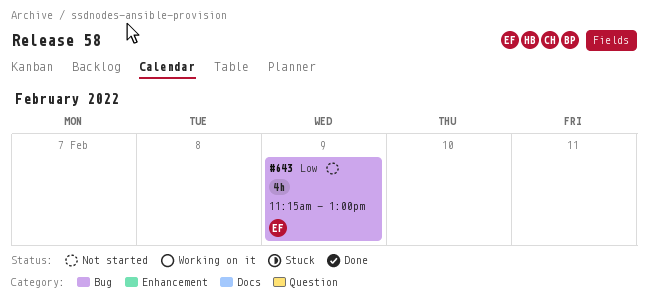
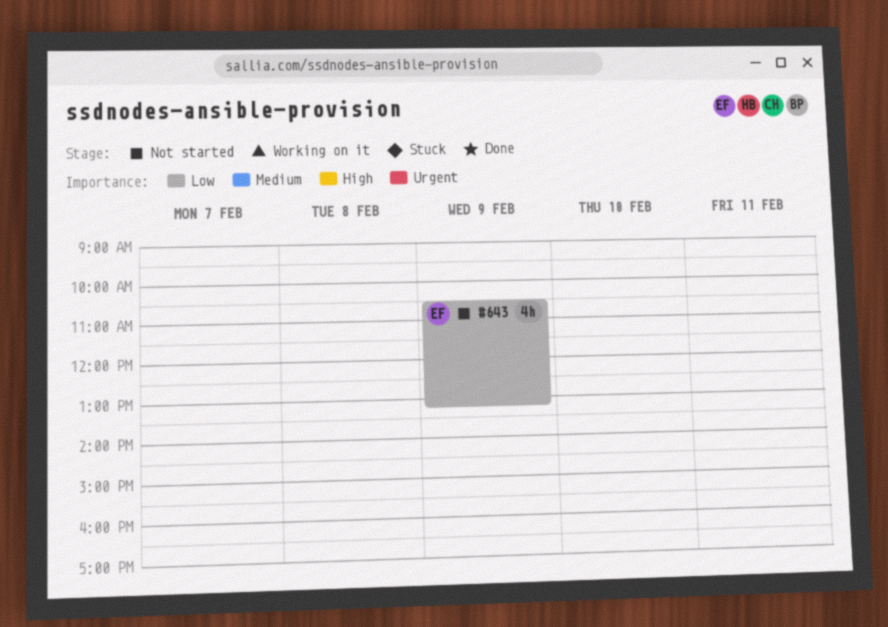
#643, begins: 11:15 -> 10:30
#643, ends: 13:00 -> 13:15

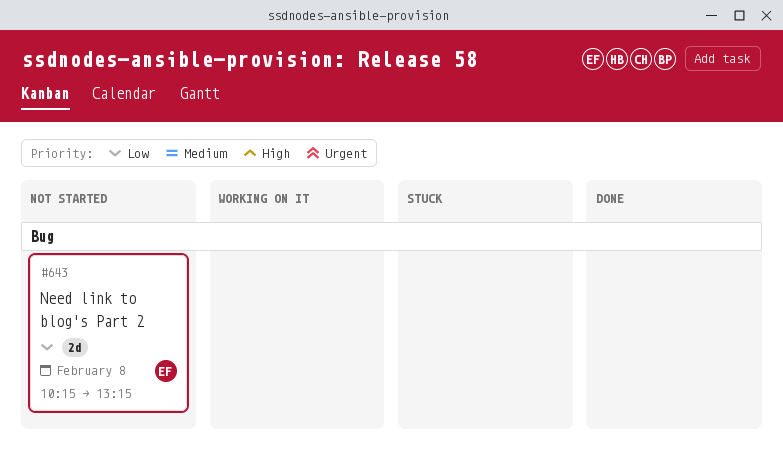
#643, estimate: 4h -> 2d
#643, day: Feb 9 -> Feb 8
#643, begins: 10:30 -> 10:15

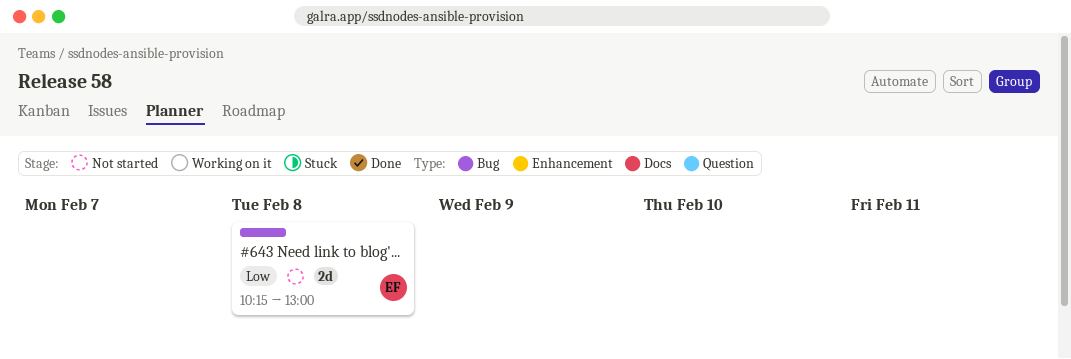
#643, ends: 13:15 -> 13:00

